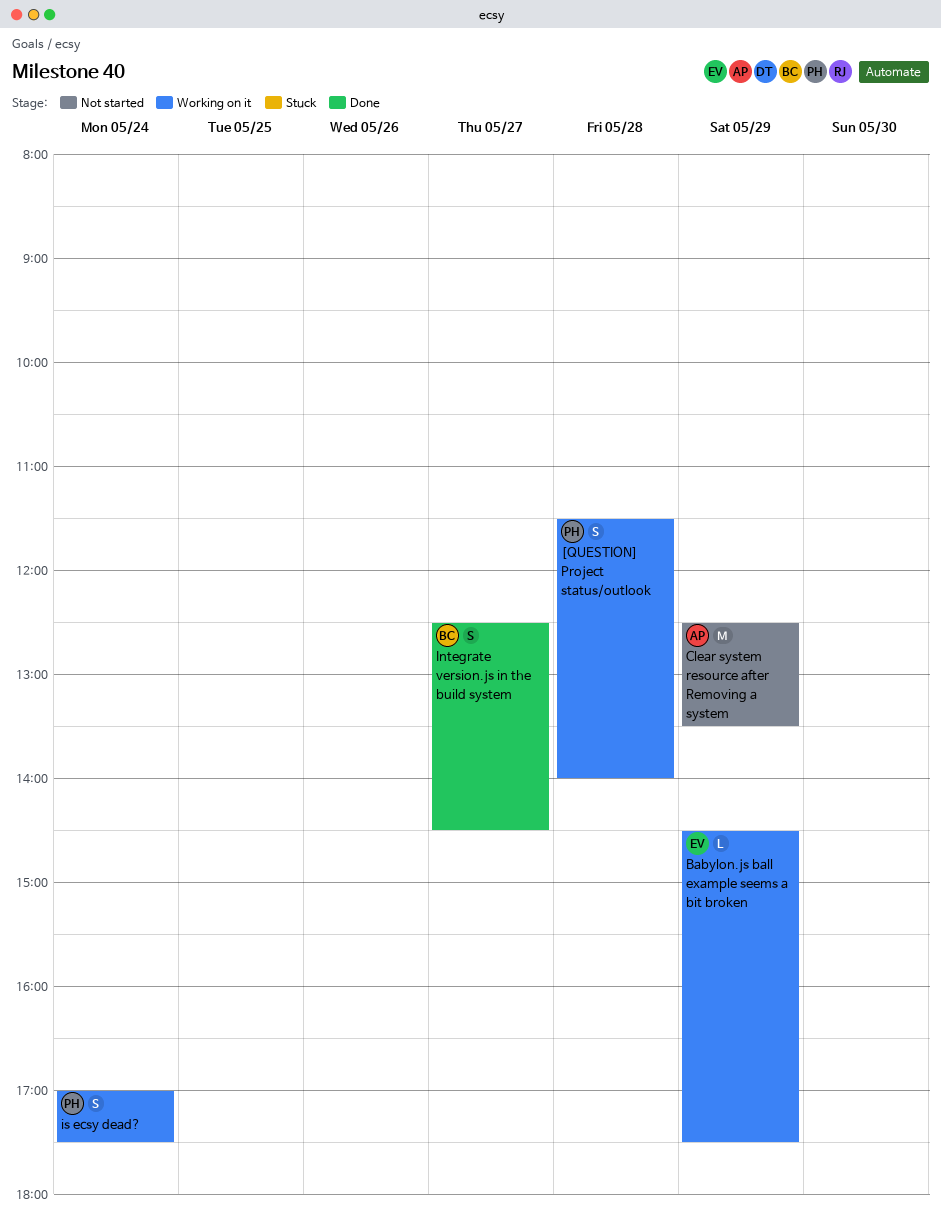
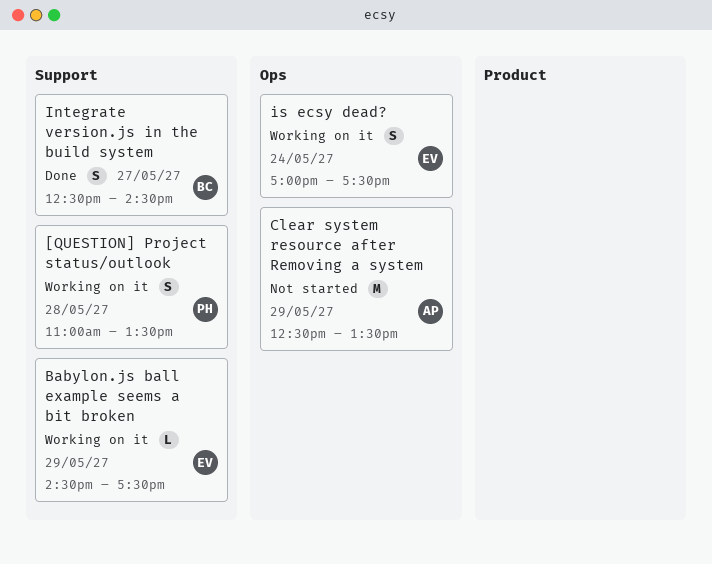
[QUESTION] Project status/outlook, begins: 11:30 -> 11:00
[QUESTION] Project status/outlook, ends: 14:00 -> 13:30
is ecsy dead?, owner: PH -> EV

